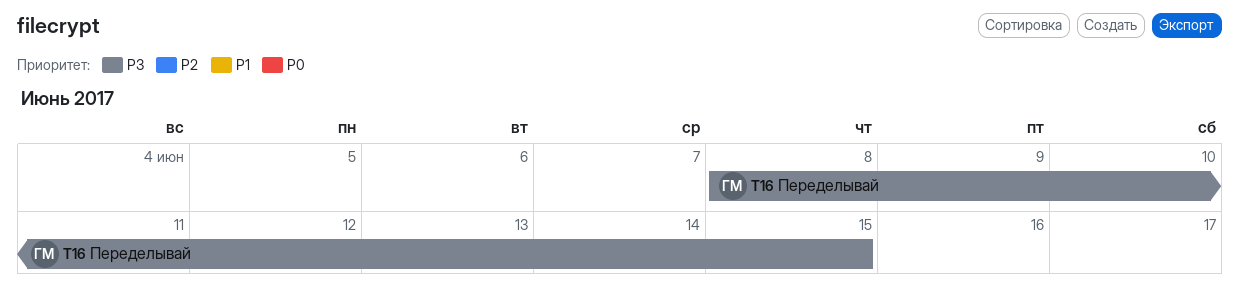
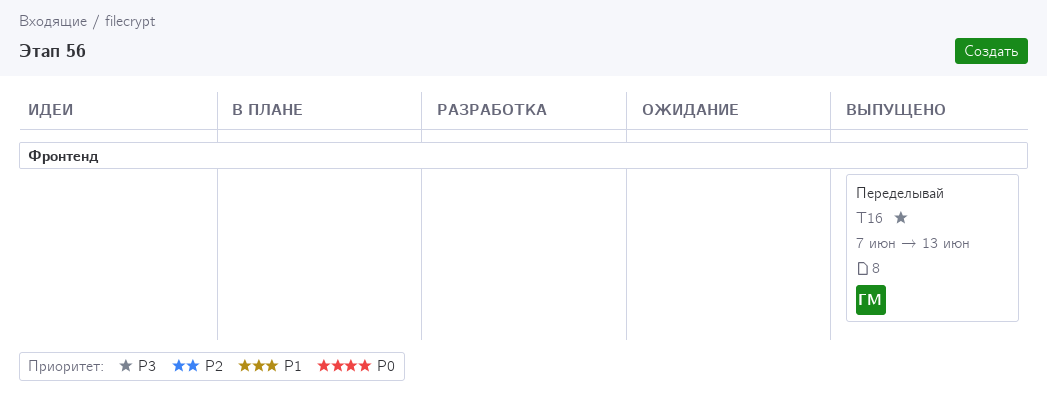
T16, start: Jun 8 -> Jun 7
T16, due: Jun 15 -> Jun 13

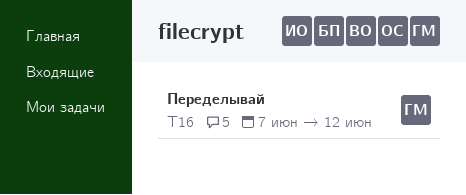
T16, due: Jun 13 -> Jun 12

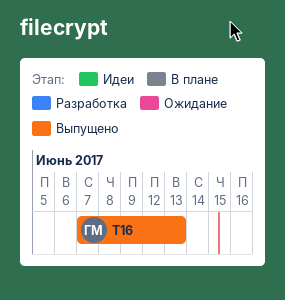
T16, due: Jun 12 -> Jun 13

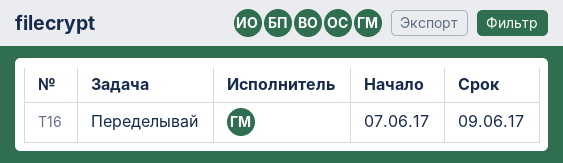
T16, due: Jun 13 -> Jun 9

